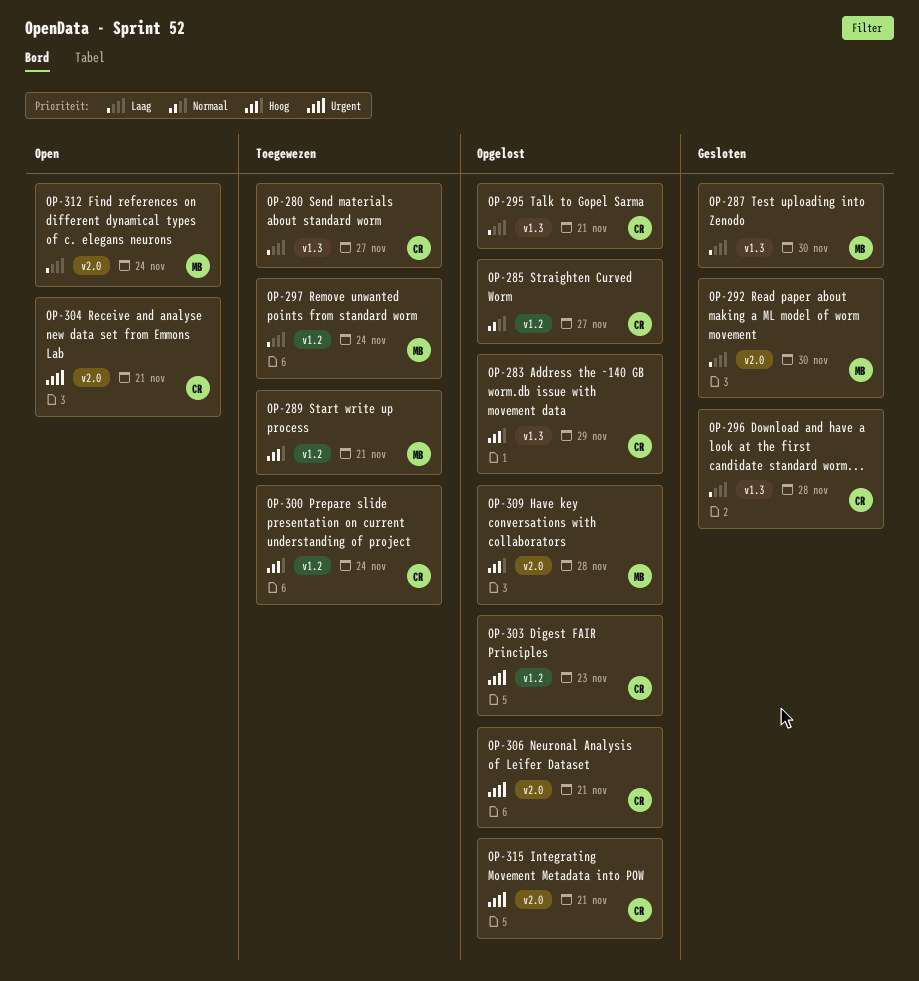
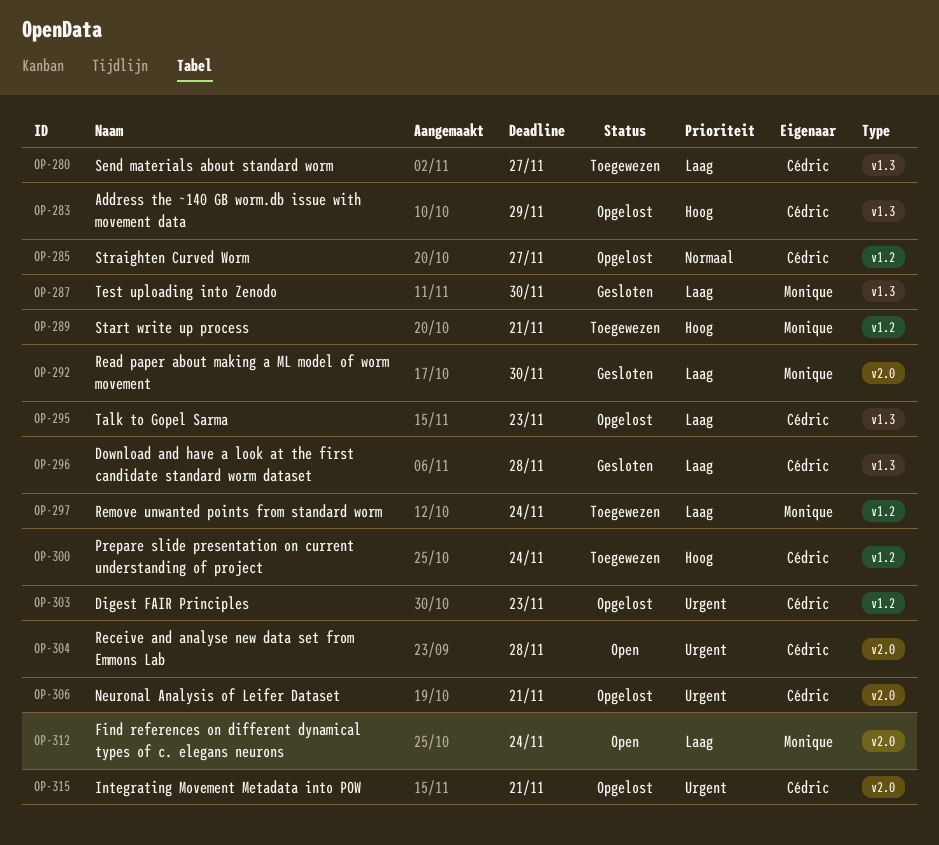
OP-295, due: Nov 21 -> Nov 23
OP-304, due: Nov 21 -> Nov 28
OP-309: present -> none

